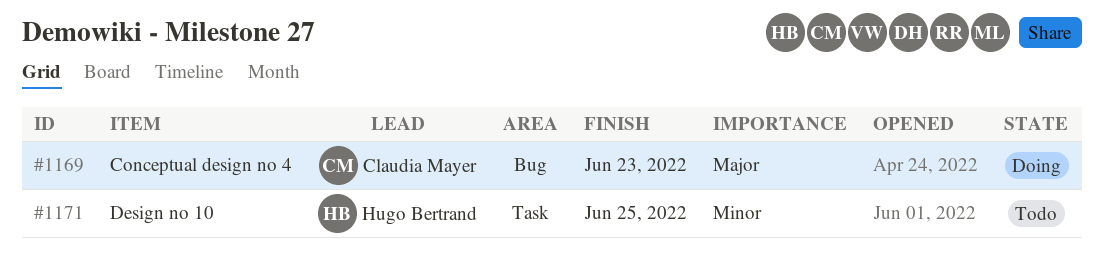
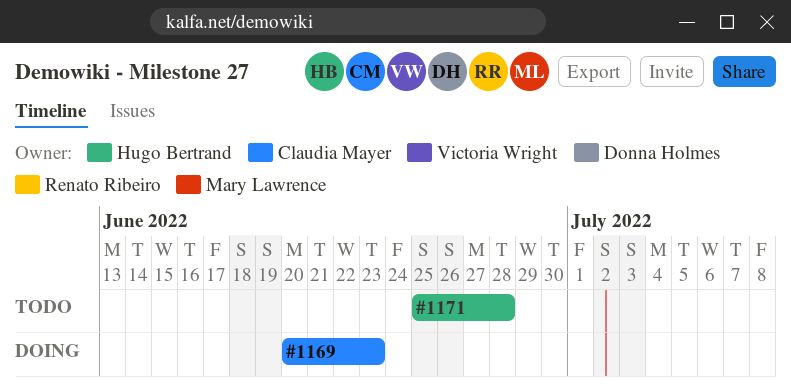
#1171, due: Jun 25 -> Jun 28

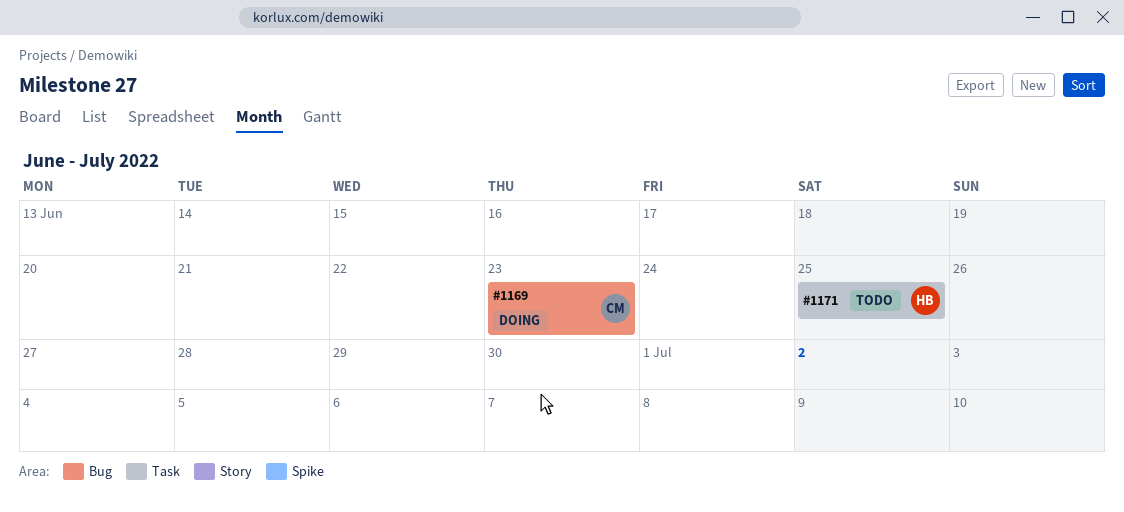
#1171, due: Jun 28 -> Jun 25

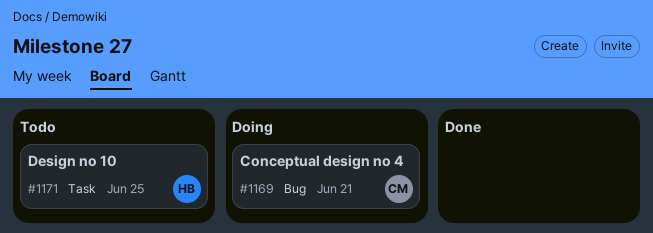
#1169, due: Jun 23 -> Jun 21

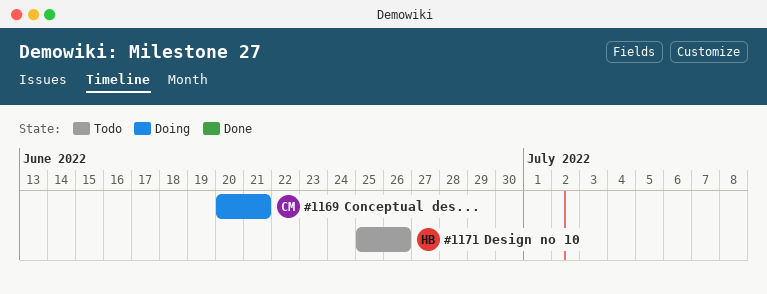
#1171, due: Jun 25 -> Jun 26

